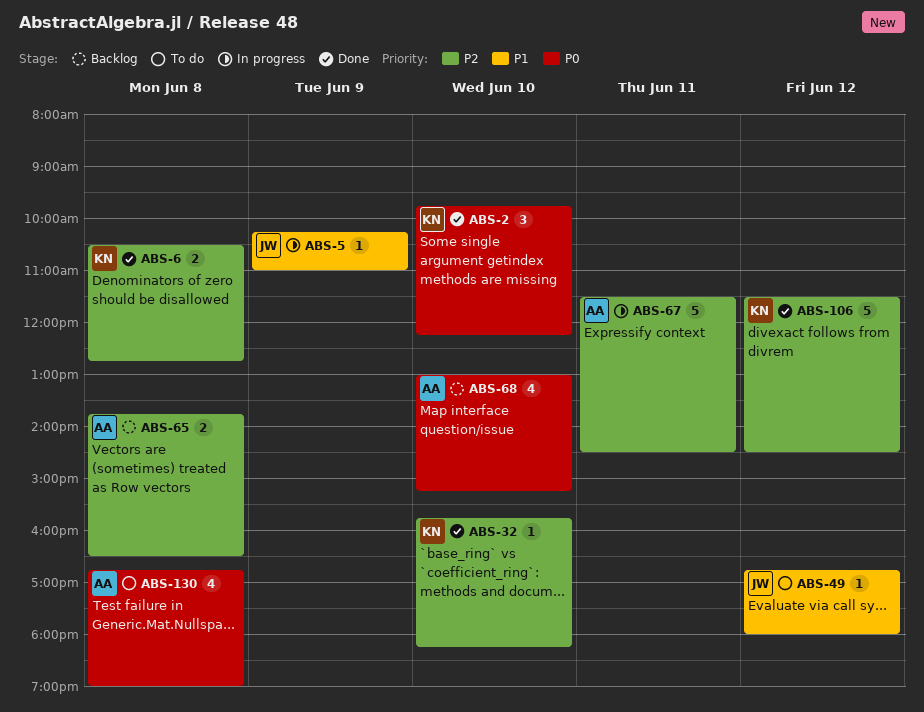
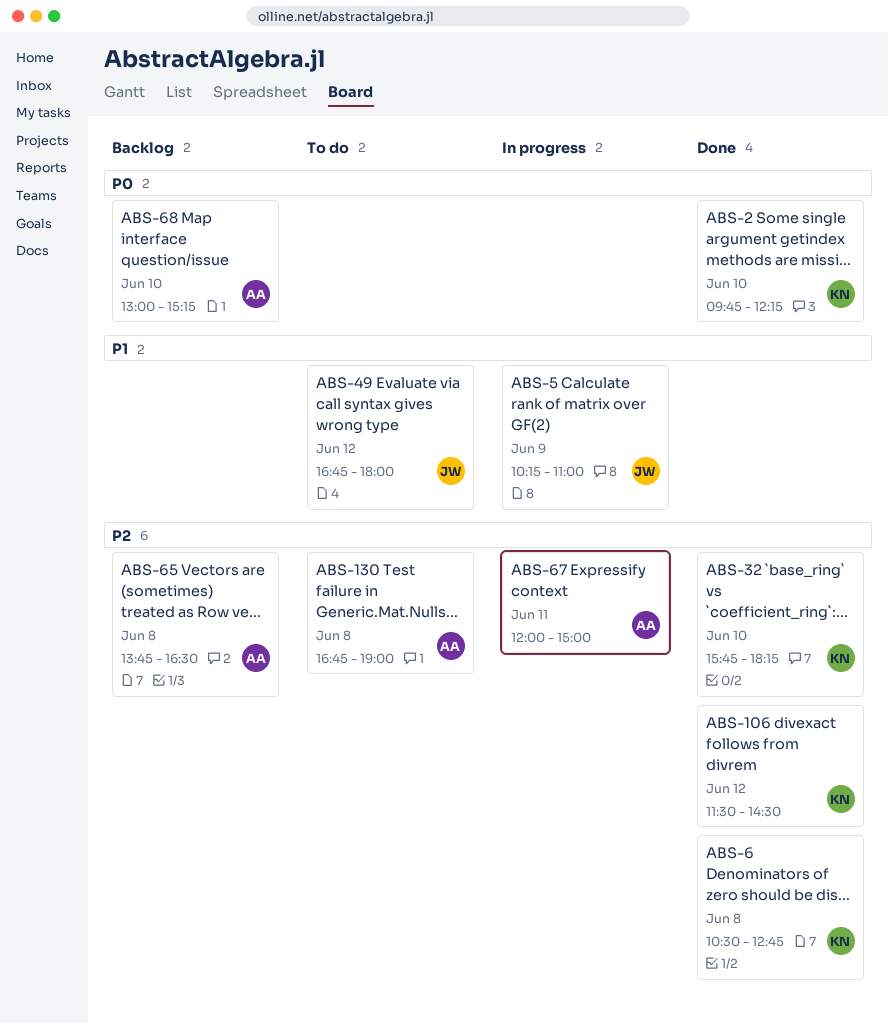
ABS-67, begins: 11:30 -> 12:00
ABS-67, ends: 14:30 -> 15:00
ABS-130, priority: P0 -> P2

